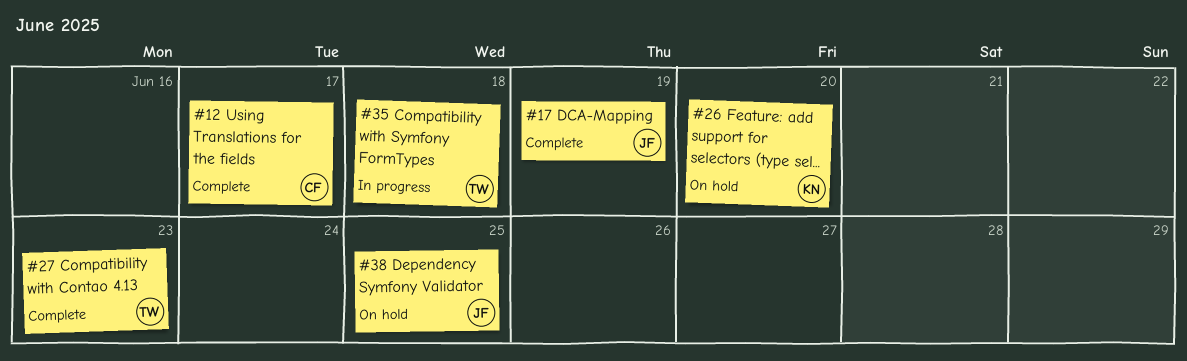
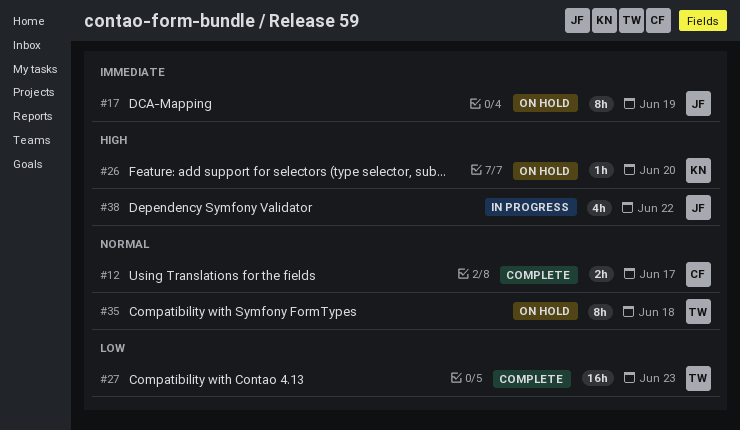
#17, status: Complete -> On hold
#35, status: In progress -> On hold
#38, status: On hold -> In progress
#38, due: Jun 25 -> Jun 22

